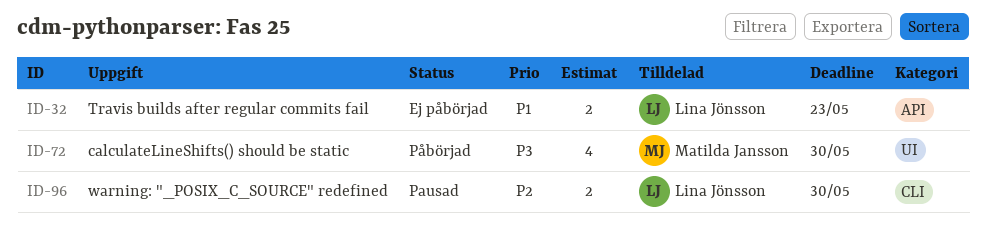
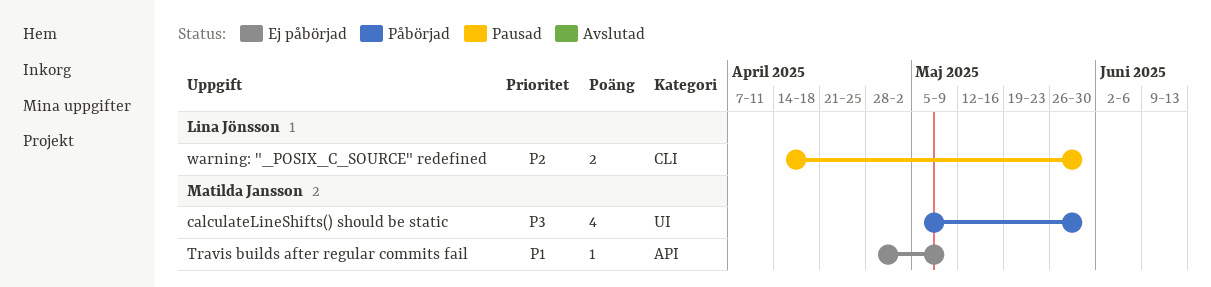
Travis builds after regular commits fail, owner: Lina Jönsson -> Matilda Jansson
Travis builds after regular commits fail, estimate: 2 -> 1
Travis builds after regular commits fail, due: May 23 -> May 9

